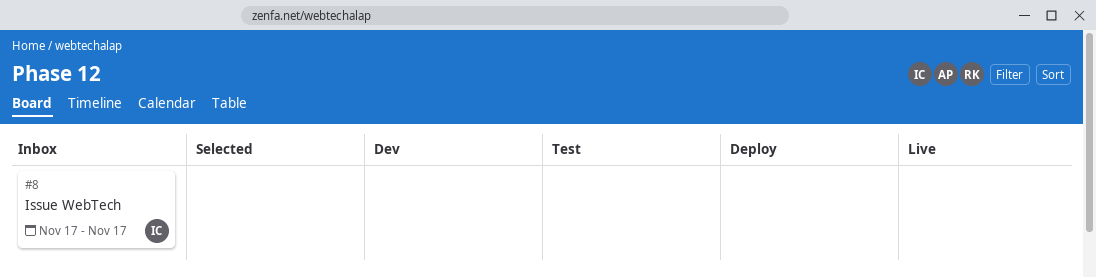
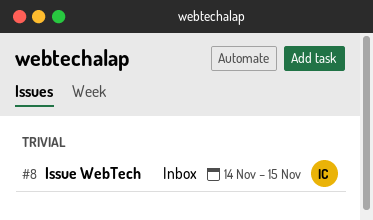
#8, start: Nov 17 -> Nov 14
#8, due: Nov 17 -> Nov 15

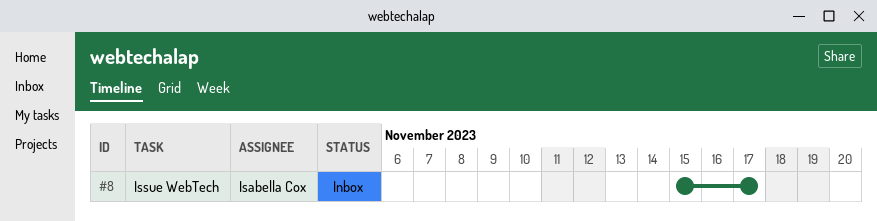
#8, start: Nov 14 -> Nov 15
#8, due: Nov 15 -> Nov 17

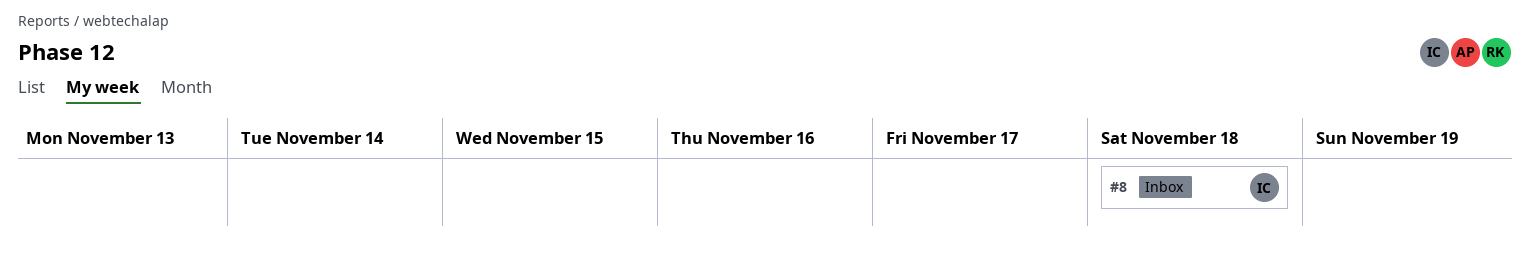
#8, due: Nov 17 -> Nov 18

